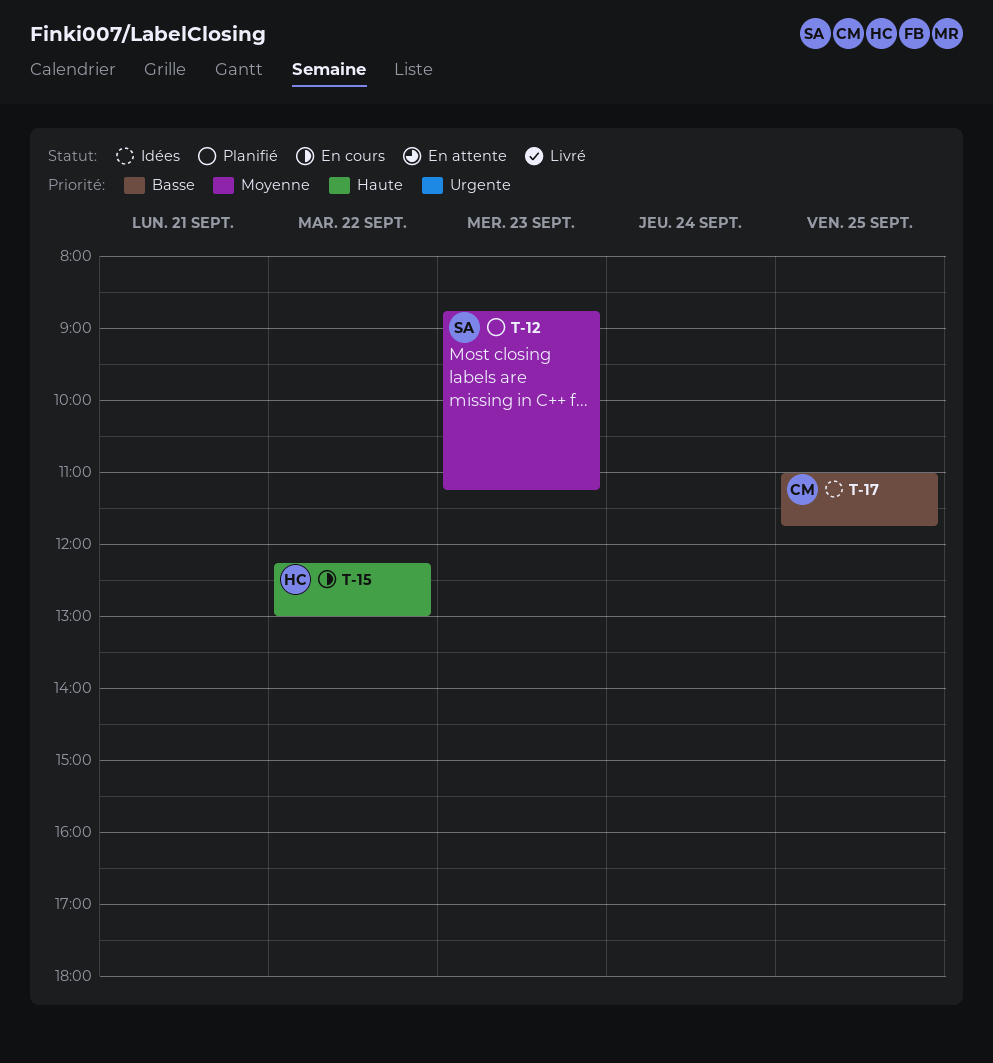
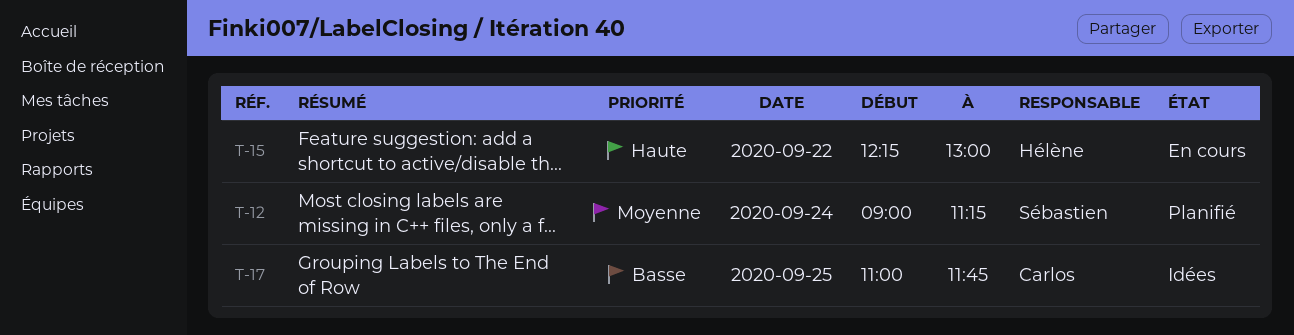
T-12, day: Sep 23 -> Sep 24
T-12, begins: 08:45 -> 09:00

